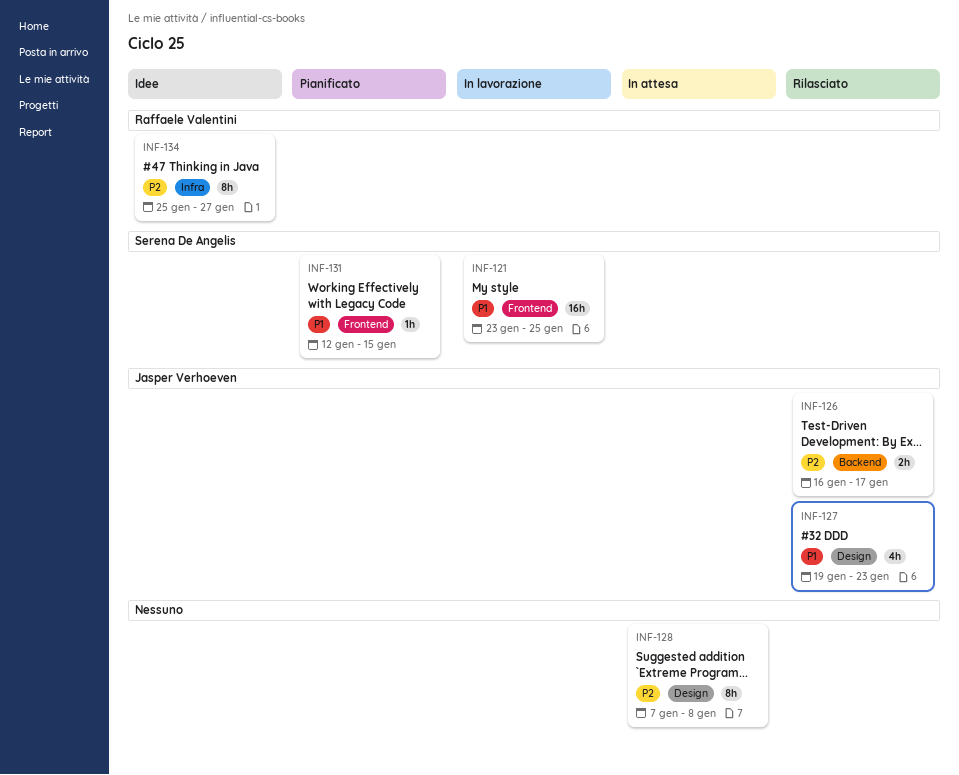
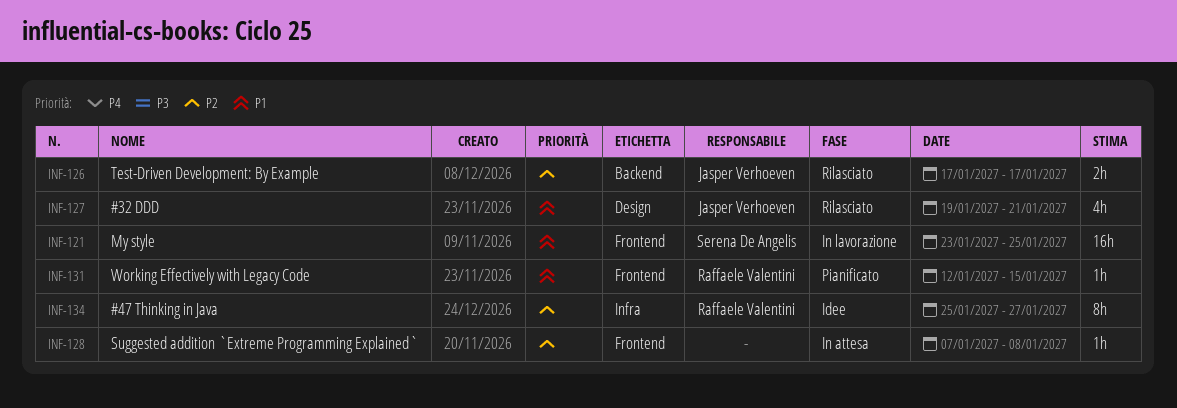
INF-126, start: Jan 16 -> Jan 17
INF-127, due: Jan 23 -> Jan 21
INF-128, label: Design -> Frontend
INF-128, estimate: 8h -> 1h
INF-131, owner: Serena De Angelis -> Raffaele Valentini

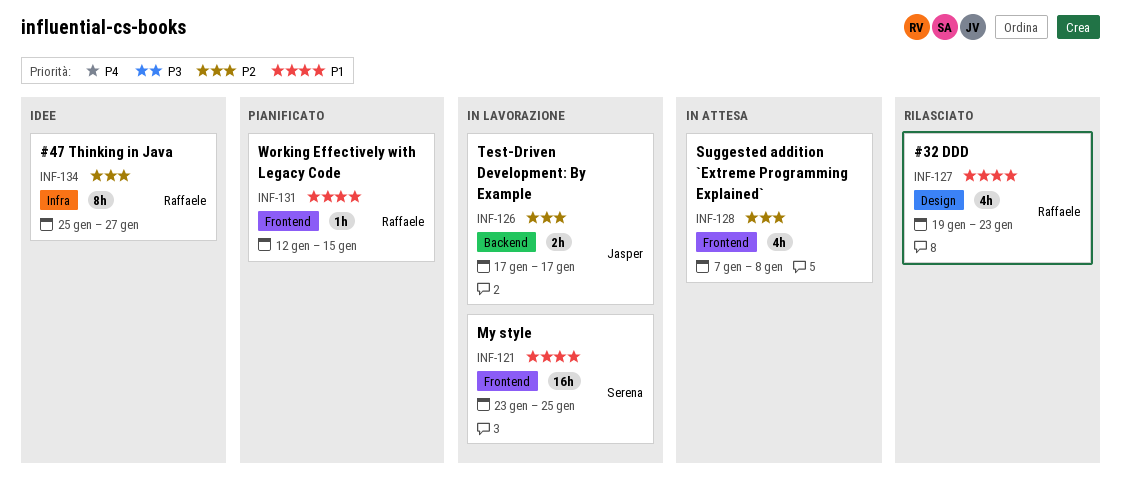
INF-126, status: Rilasciato -> In lavorazione
INF-127, owner: Jasper Verhoeven -> Raffaele Valentini
INF-127, due: Jan 21 -> Jan 23
INF-128, estimate: 1h -> 4h

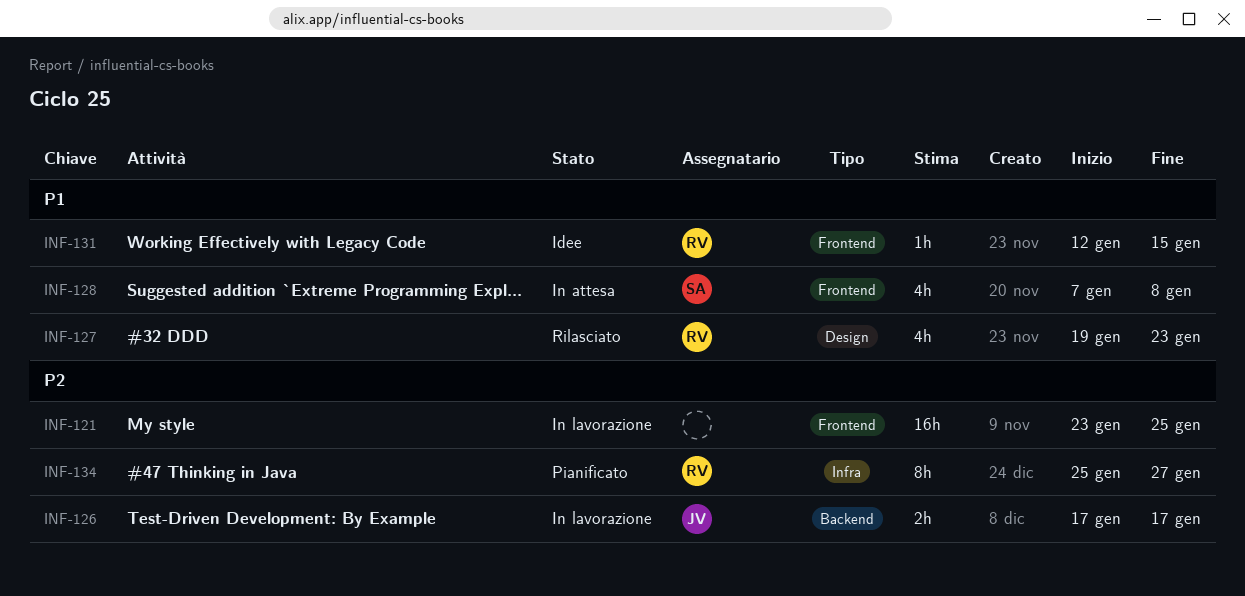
INF-121, owner: Serena -> none
INF-121, priority: P1 -> P2
INF-128, owner: none -> Serena
INF-128, priority: P2 -> P1
INF-131, status: Pianificato -> Idee
INF-134, status: Idee -> Pianificato

